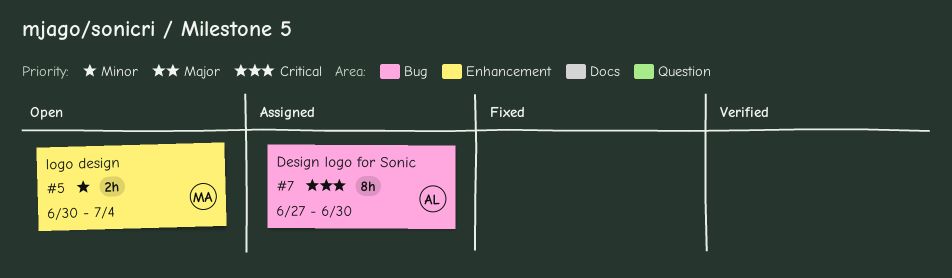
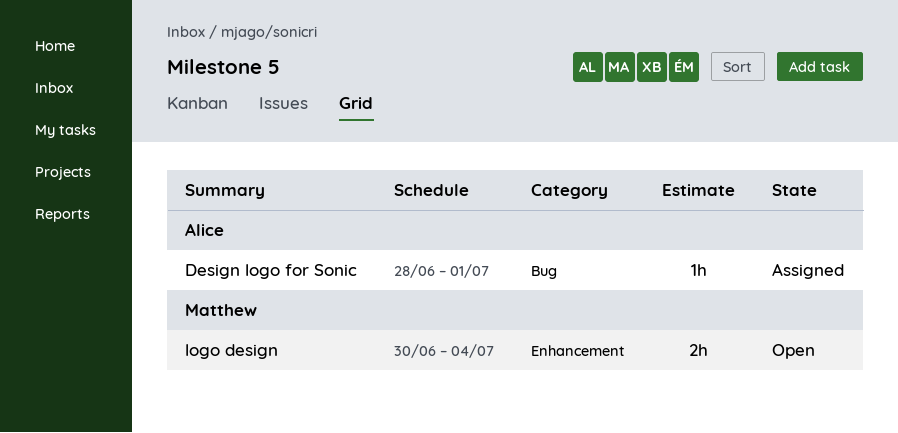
Design logo for Sonic, estimate: 8h -> 1h
Design logo for Sonic, start: Jun 27 -> Jun 28
Design logo for Sonic, due: Jun 30 -> Jul 1

